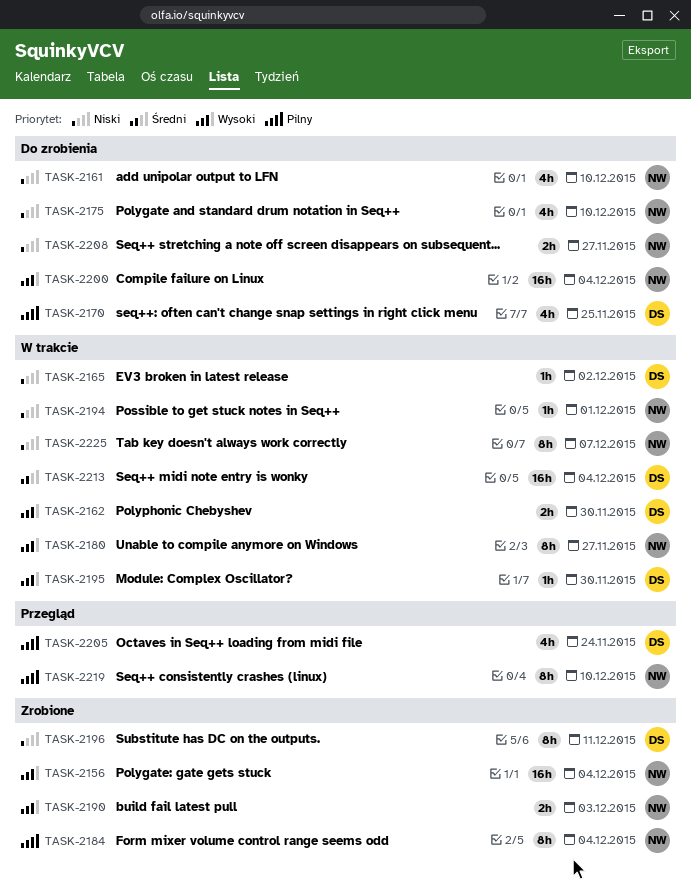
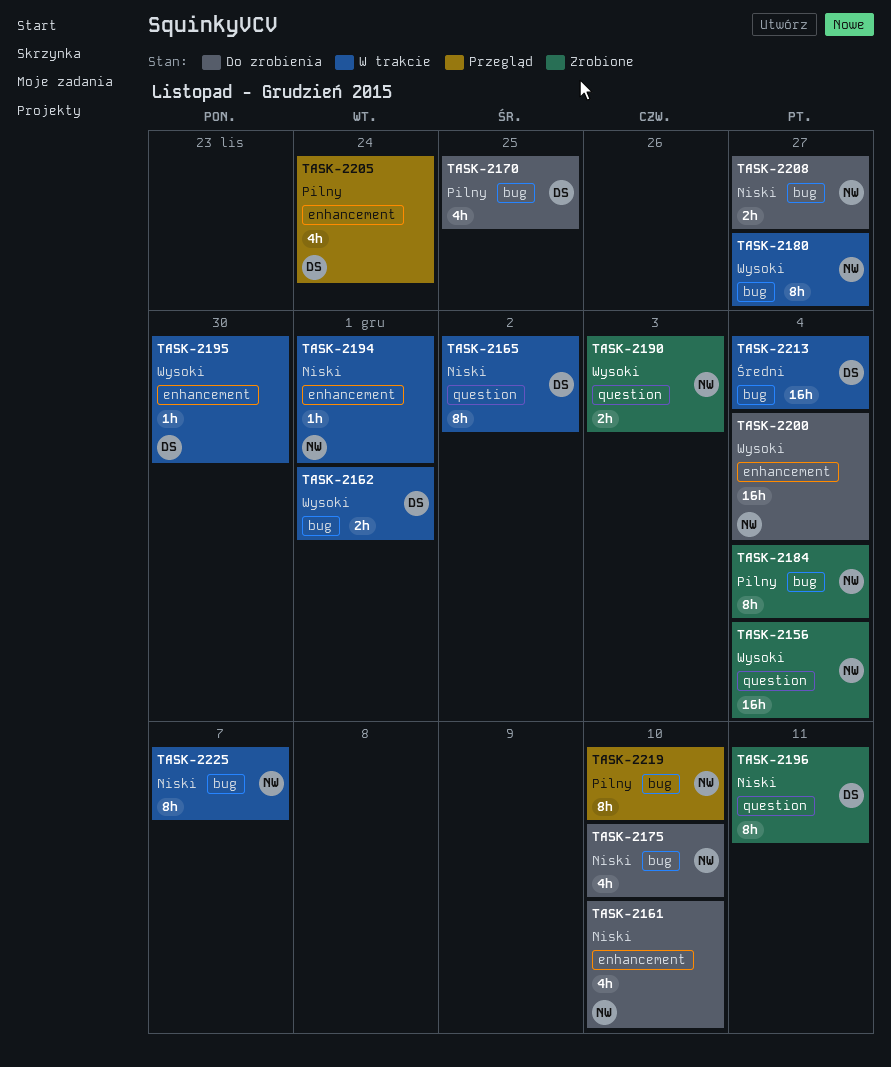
TASK-2162, due: Nov 30 -> Dec 1
TASK-2165, estimate: 1h -> 8h

